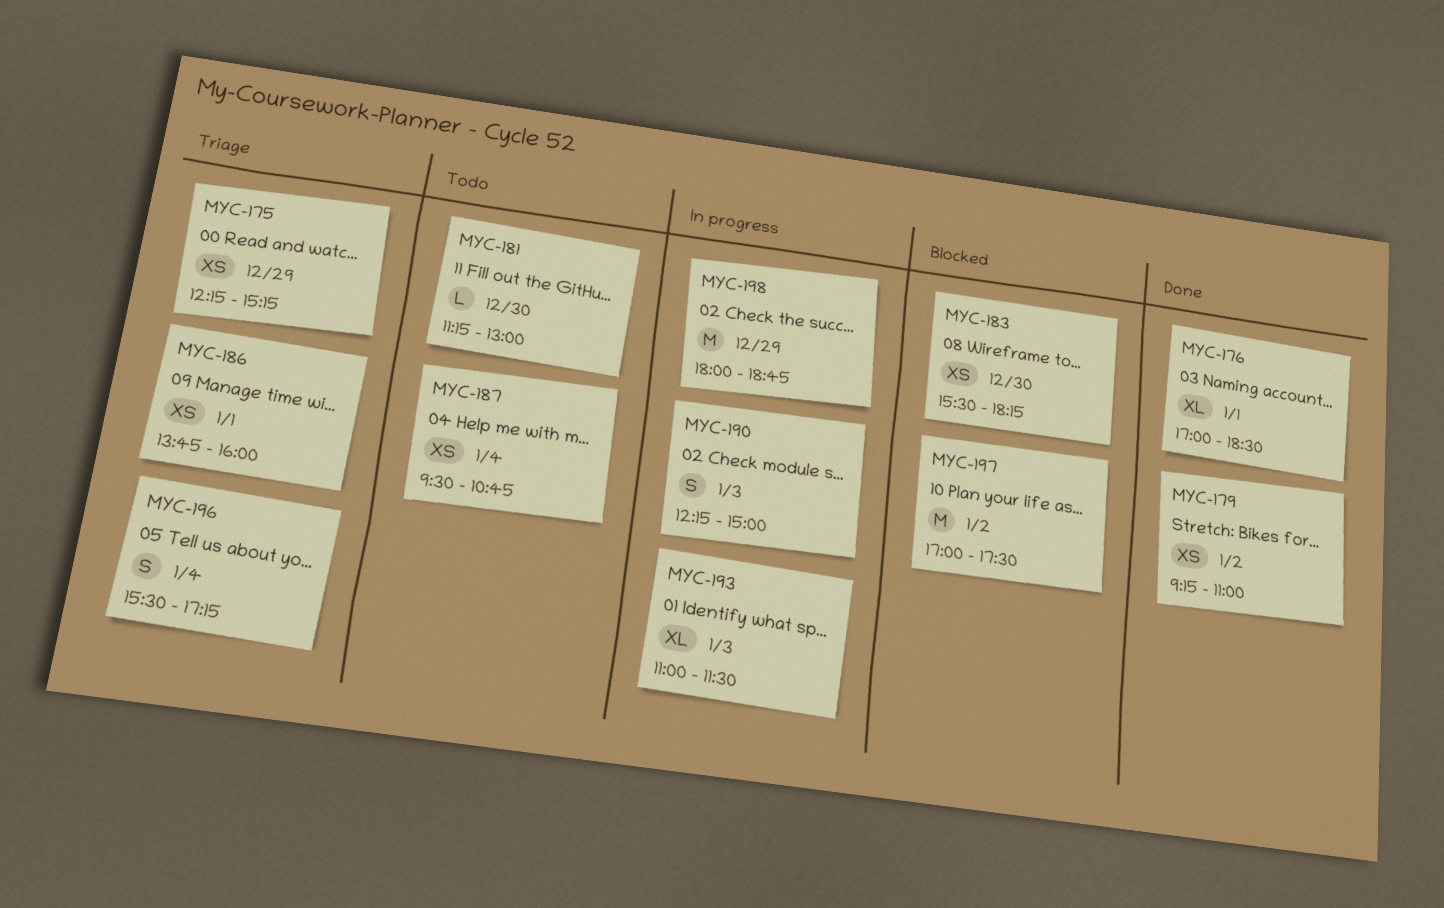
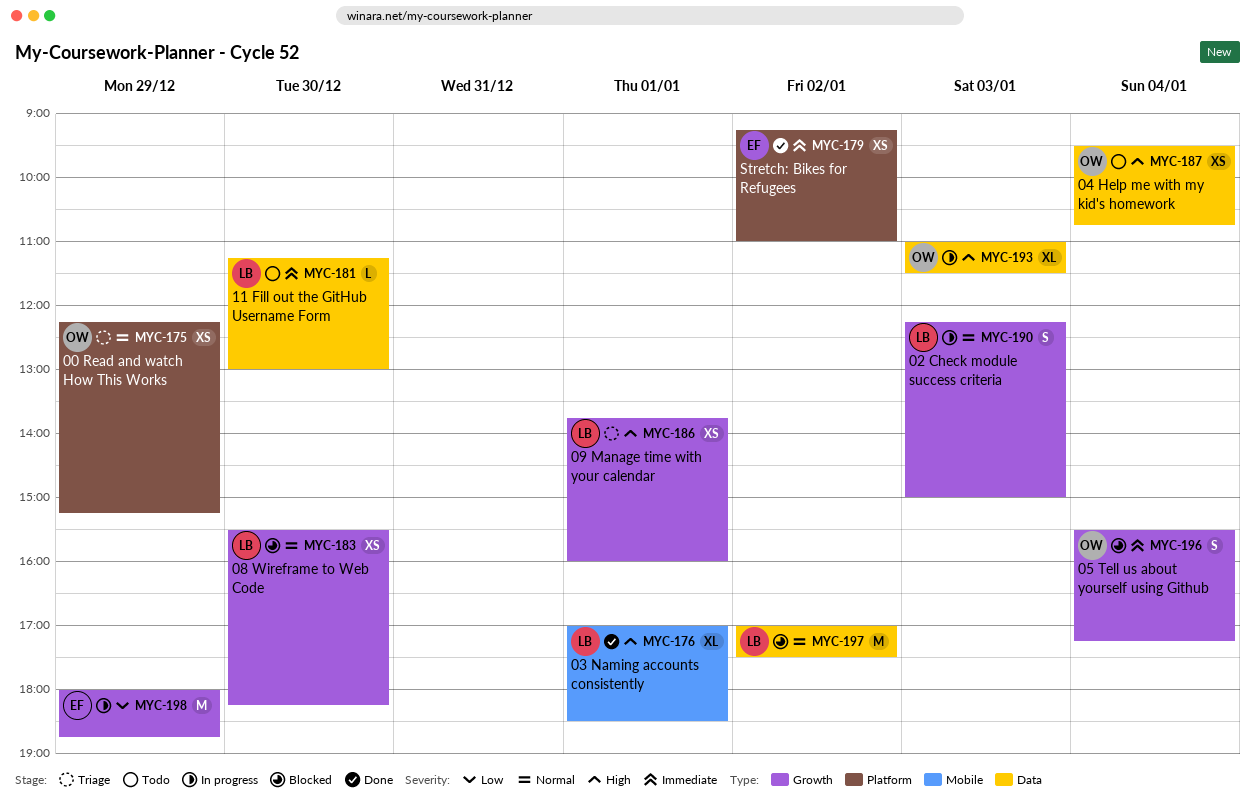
MYC-196, status: Triage -> Blocked

